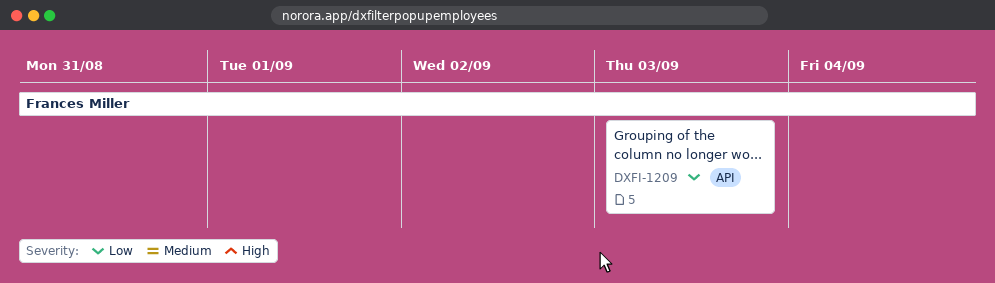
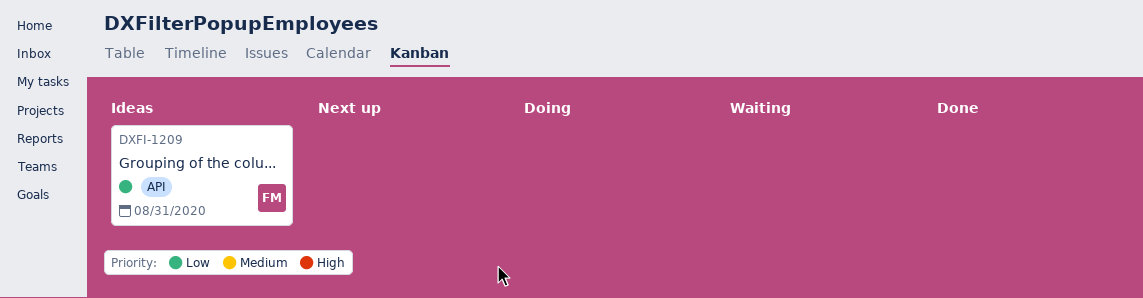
DXFI-1209, due: Sep 3 -> Aug 31

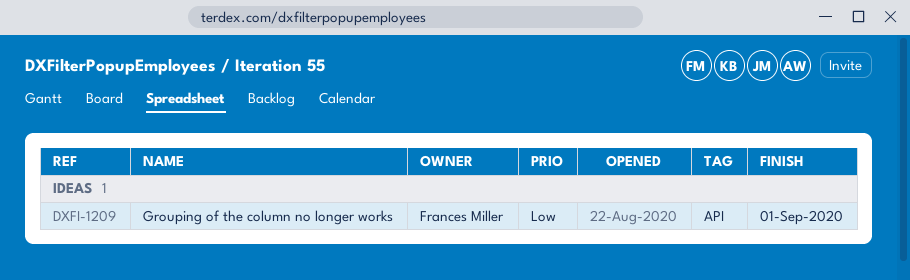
DXFI-1209, due: Aug 31 -> Sep 1

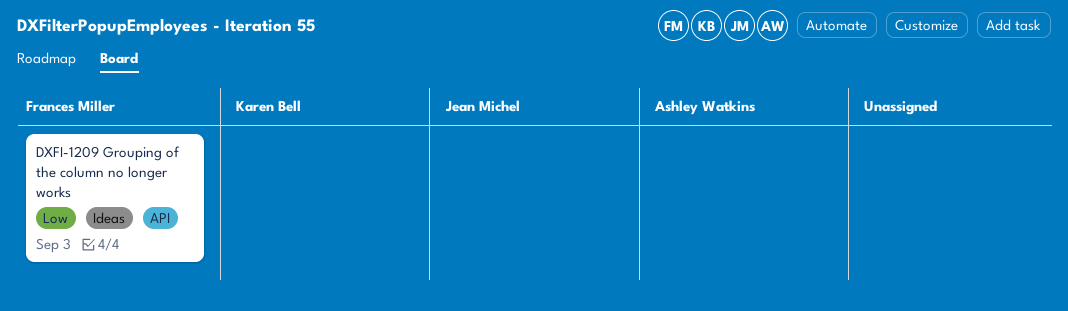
DXFI-1209, due: Sep 1 -> Sep 3

